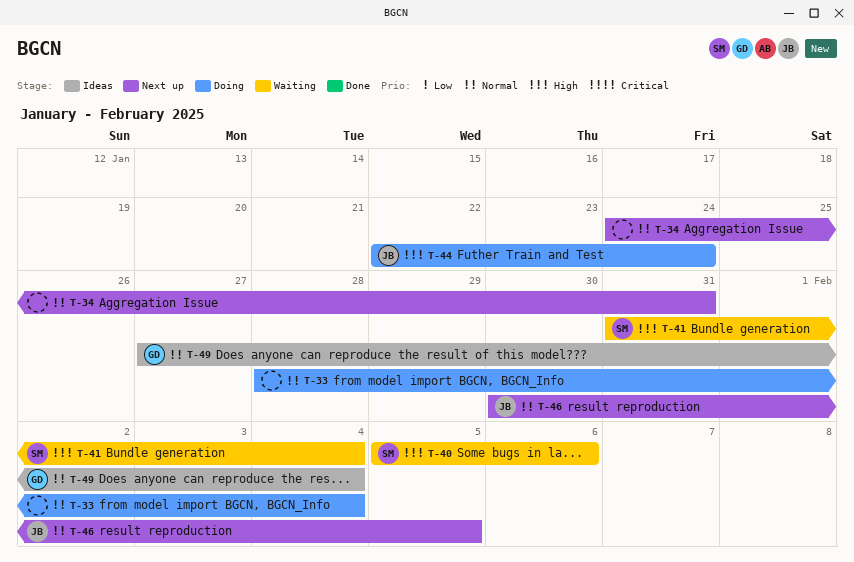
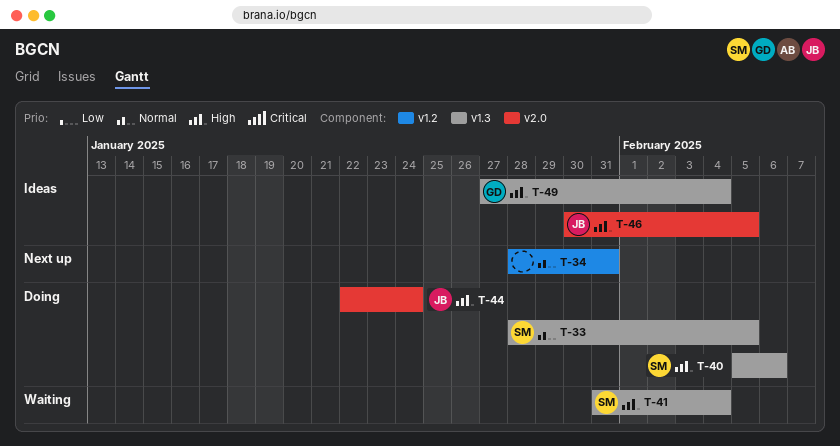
T-33, owner: none -> SM
T-33, due: Feb 4 -> Feb 5
T-34, start: Jan 24 -> Jan 28
T-40, status: Waiting -> Doing
T-46, status: Next up -> Ideas
T-46, priority: Normal -> High
T-49, priority: Normal -> High

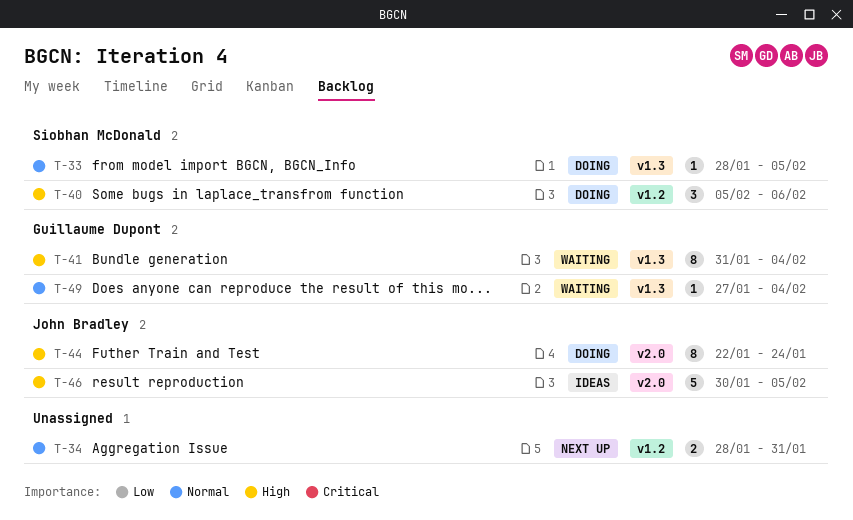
T-40, label: v1.3 -> v1.2
T-41, owner: Siobhan McDonald -> Guillaume Dupont
T-49, status: Ideas -> Waiting
T-49, priority: High -> Normal

